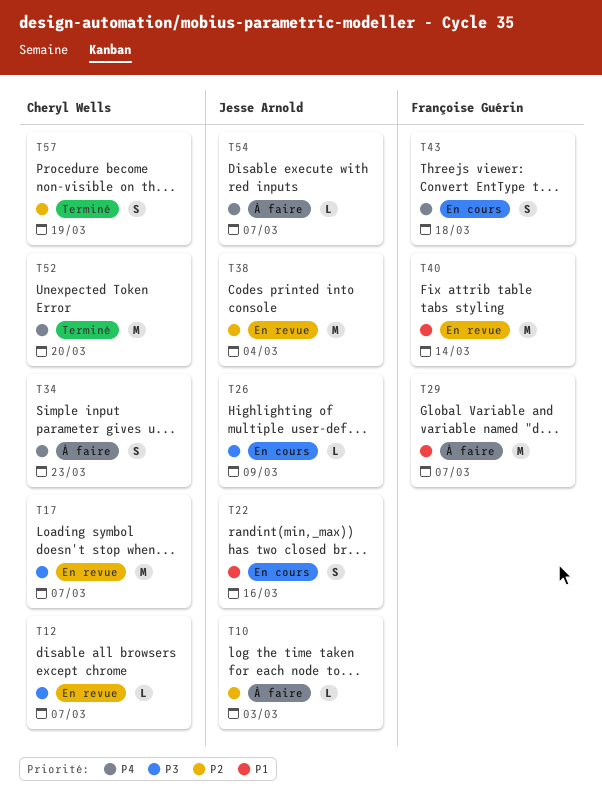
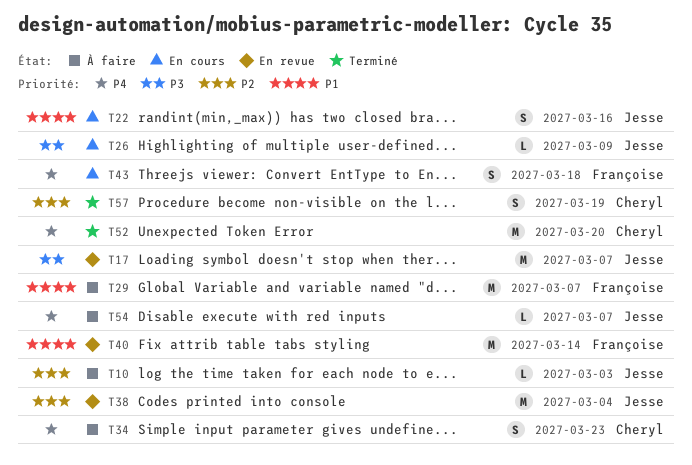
T12: present -> none
T17, owner: Cheryl Wells -> Jesse Arnold

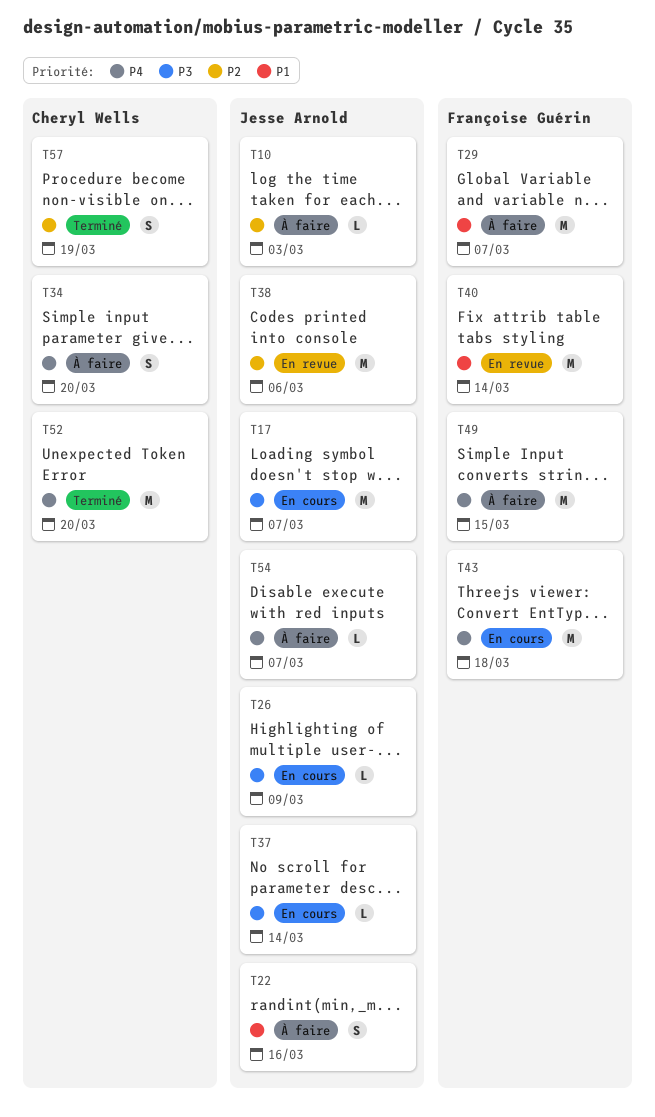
T17, status: En revue -> En cours
T22, status: En cours -> À faire
T34, due: Mar 23 -> Mar 20
T37: none -> present
T38, due: Mar 4 -> Mar 6
T43, estimate: S -> M
T49: none -> present

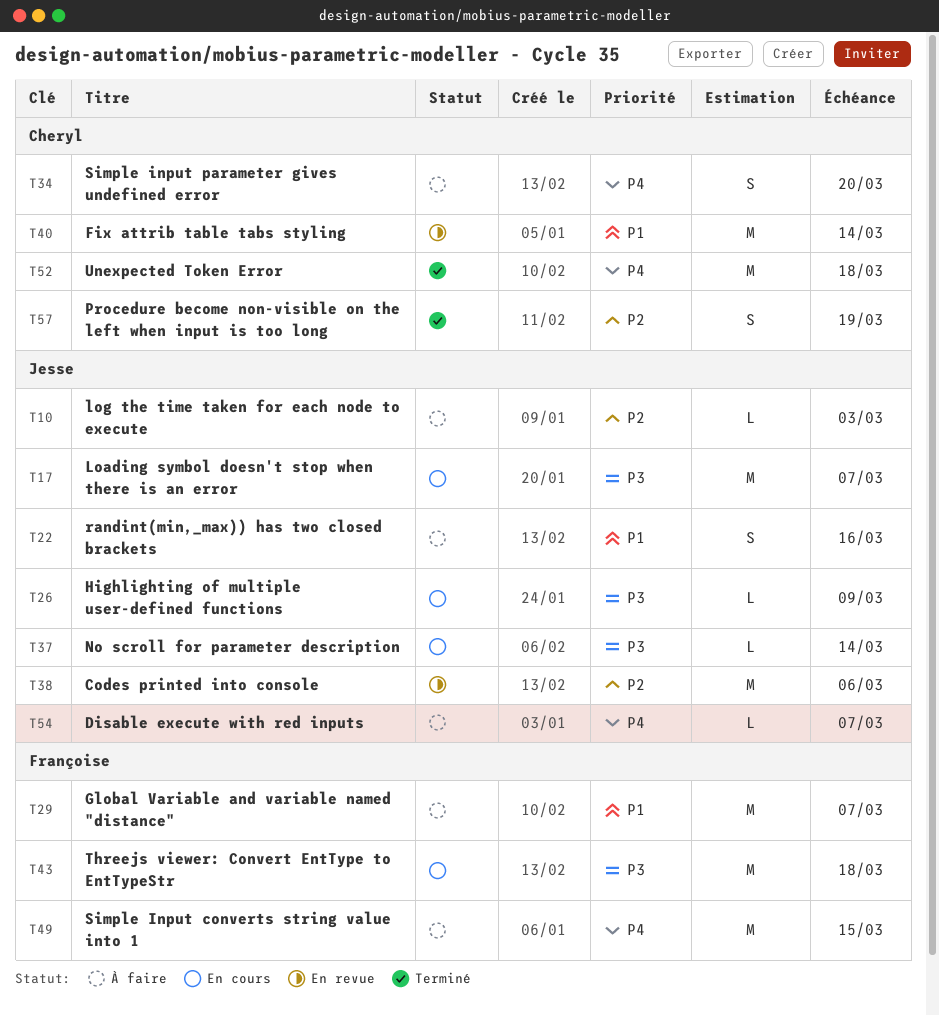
T40, owner: Françoise Guérin -> Cheryl Wells
T43, priority: P4 -> P3
T52, due: Mar 20 -> Mar 18

